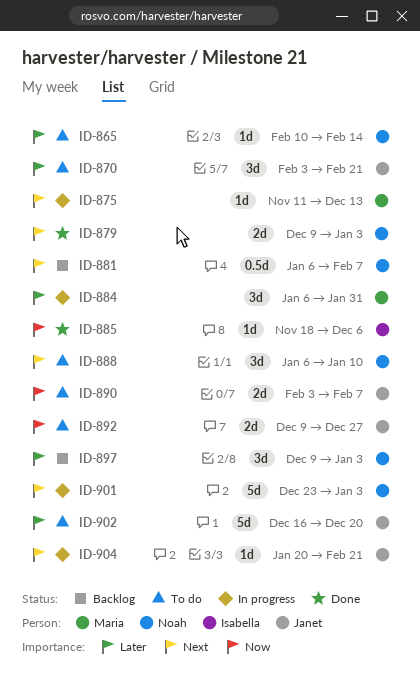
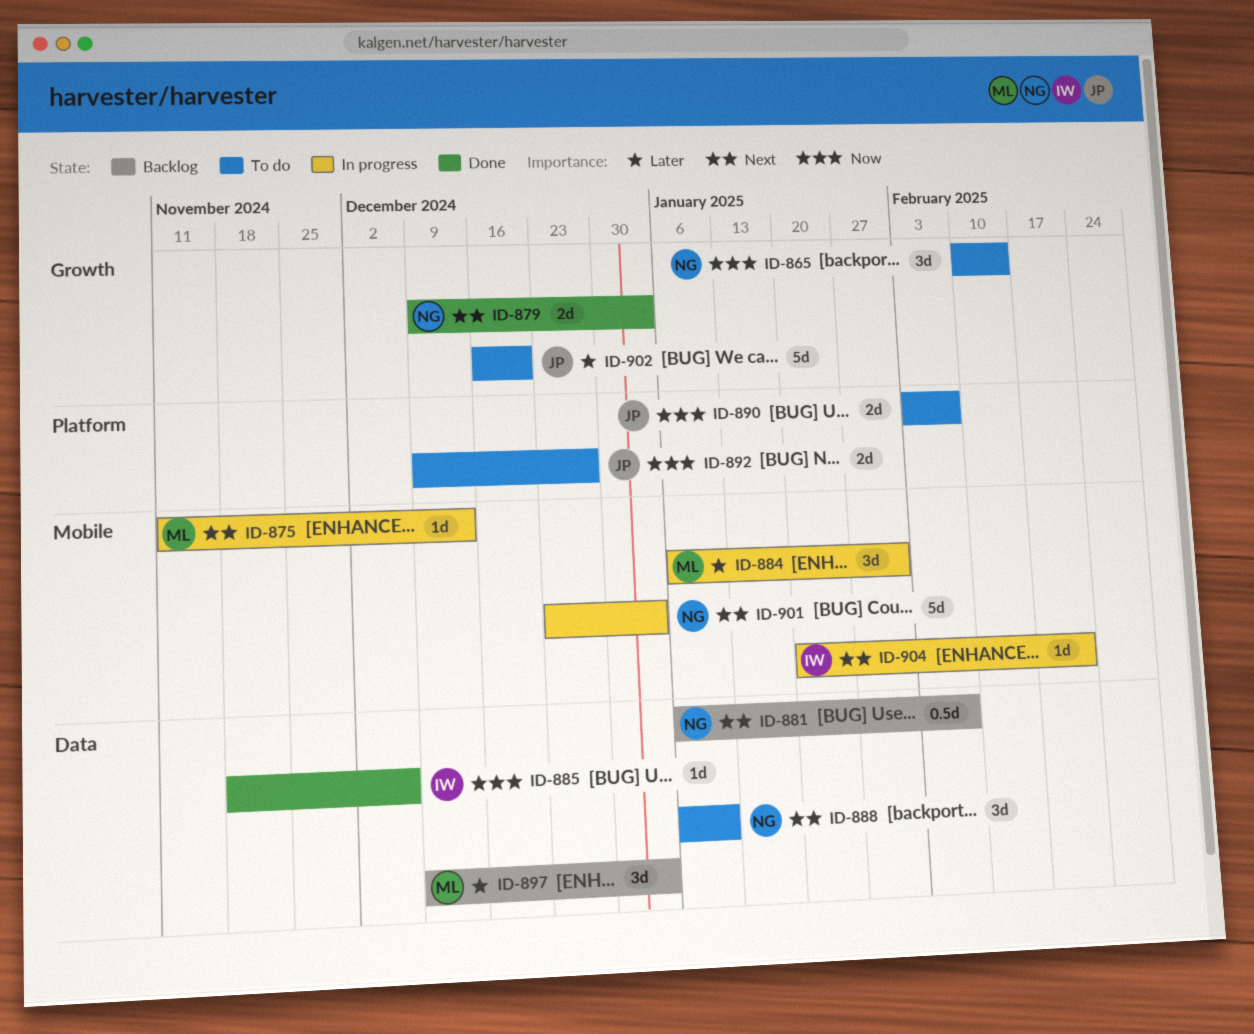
ID-865, priority: Later -> Now
ID-865, estimate: 1d -> 3d
ID-870: present -> none
ID-897, owner: Noah -> Maria
ID-904, owner: Janet -> Isabella

